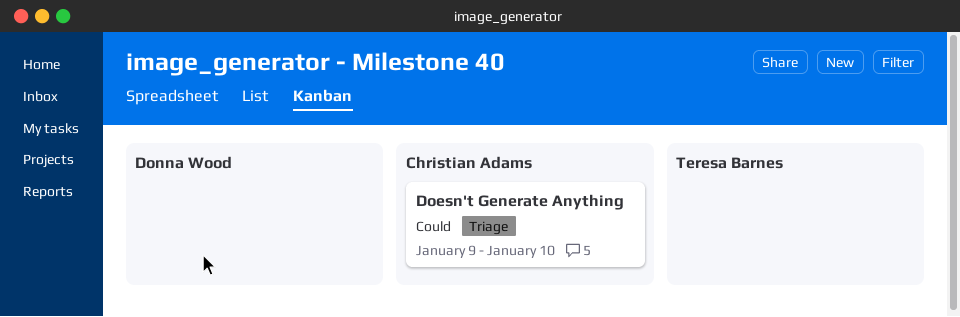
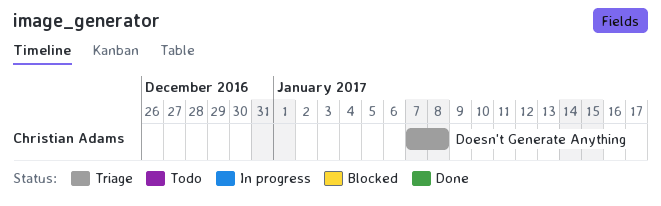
Doesn't Generate Anything, start: Jan 9 -> Jan 7
Doesn't Generate Anything, due: Jan 10 -> Jan 8

